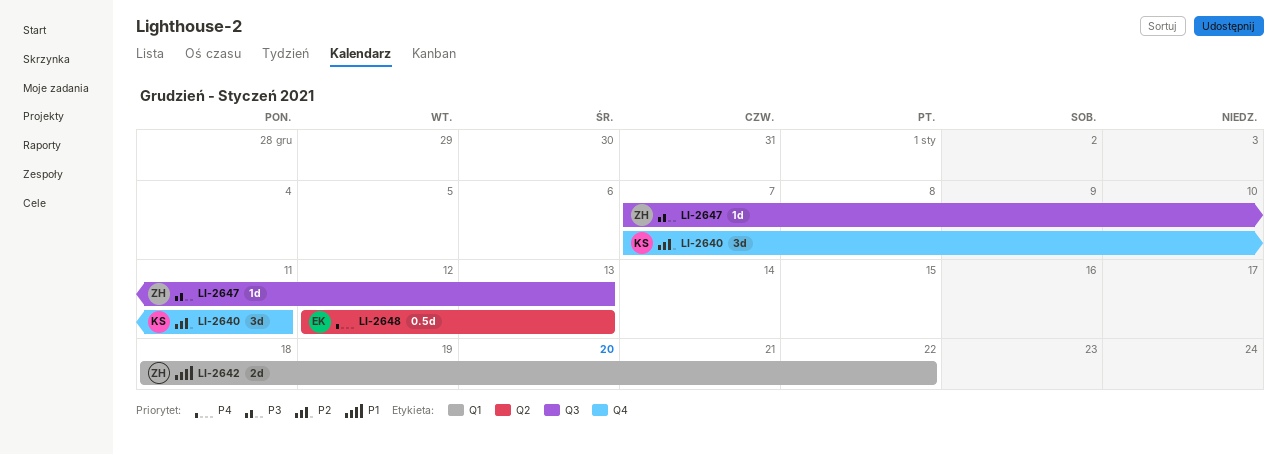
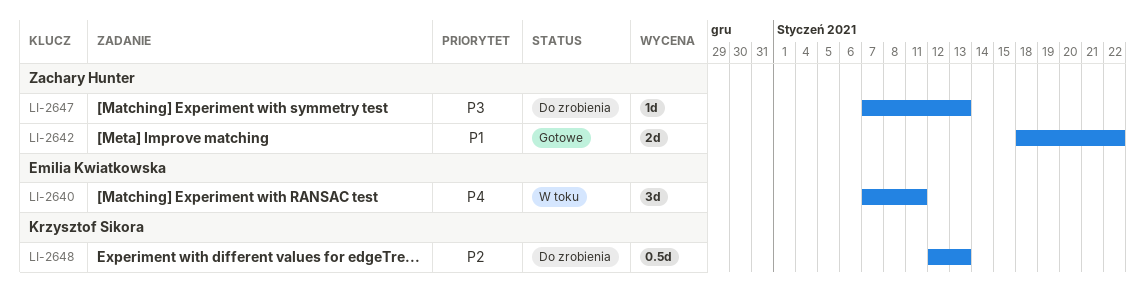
LI-2640, owner: Krzysztof Sikora -> Emilia Kwiatkowska
LI-2640, priority: P2 -> P4
LI-2648, owner: Emilia Kwiatkowska -> Krzysztof Sikora
LI-2648, priority: P4 -> P2

